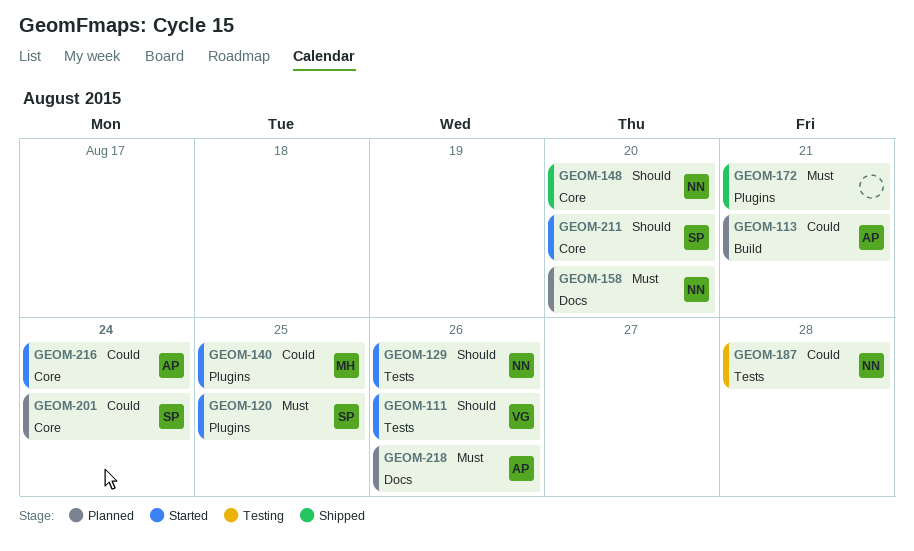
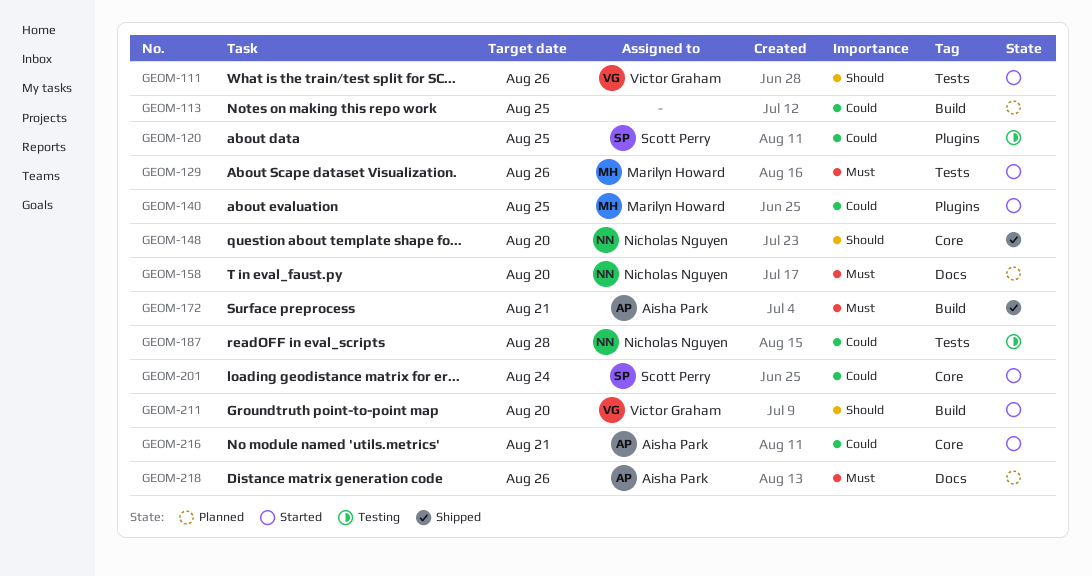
GEOM-113, owner: Aisha Park -> none
GEOM-113, due: Aug 21 -> Aug 25
GEOM-120, status: Started -> Testing
GEOM-120, priority: Must -> Could
GEOM-129, owner: Nicholas Nguyen -> Marilyn Howard
GEOM-129, priority: Should -> Must
GEOM-172, owner: none -> Aisha Park
GEOM-172, label: Plugins -> Build
GEOM-201, status: Planned -> Started
GEOM-211, owner: Scott Perry -> Victor Graham
GEOM-211, label: Core -> Build
GEOM-216, due: Aug 24 -> Aug 21

